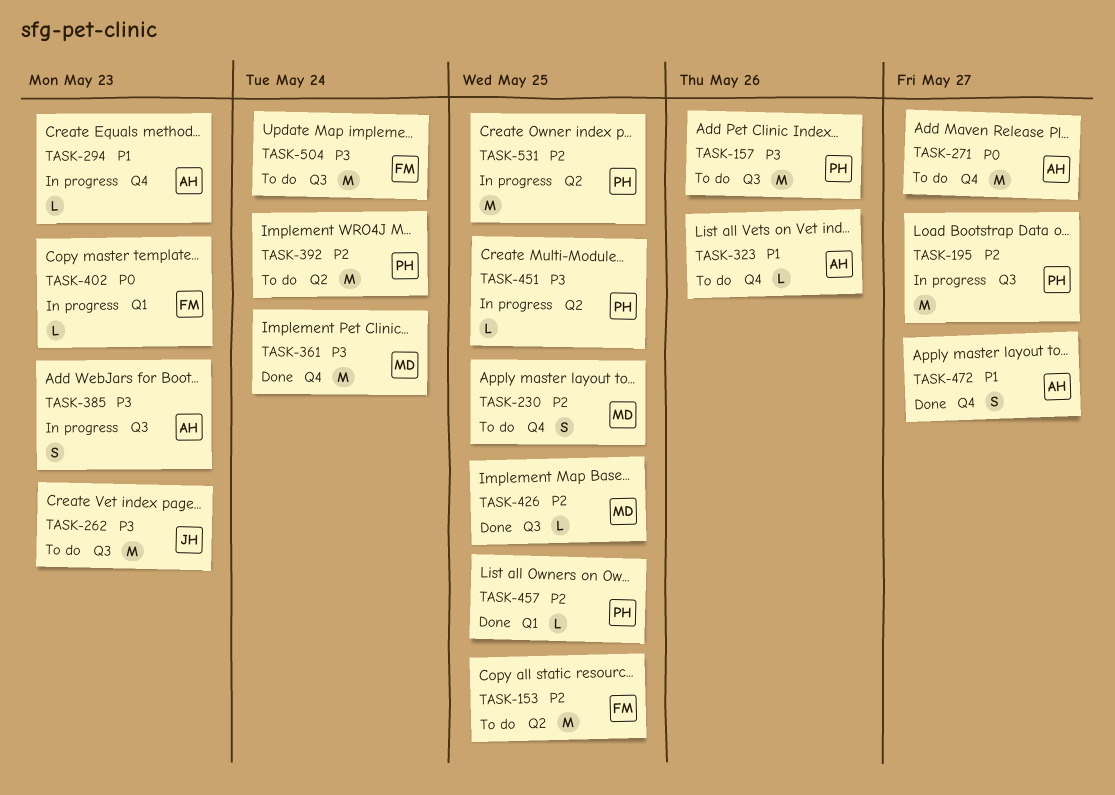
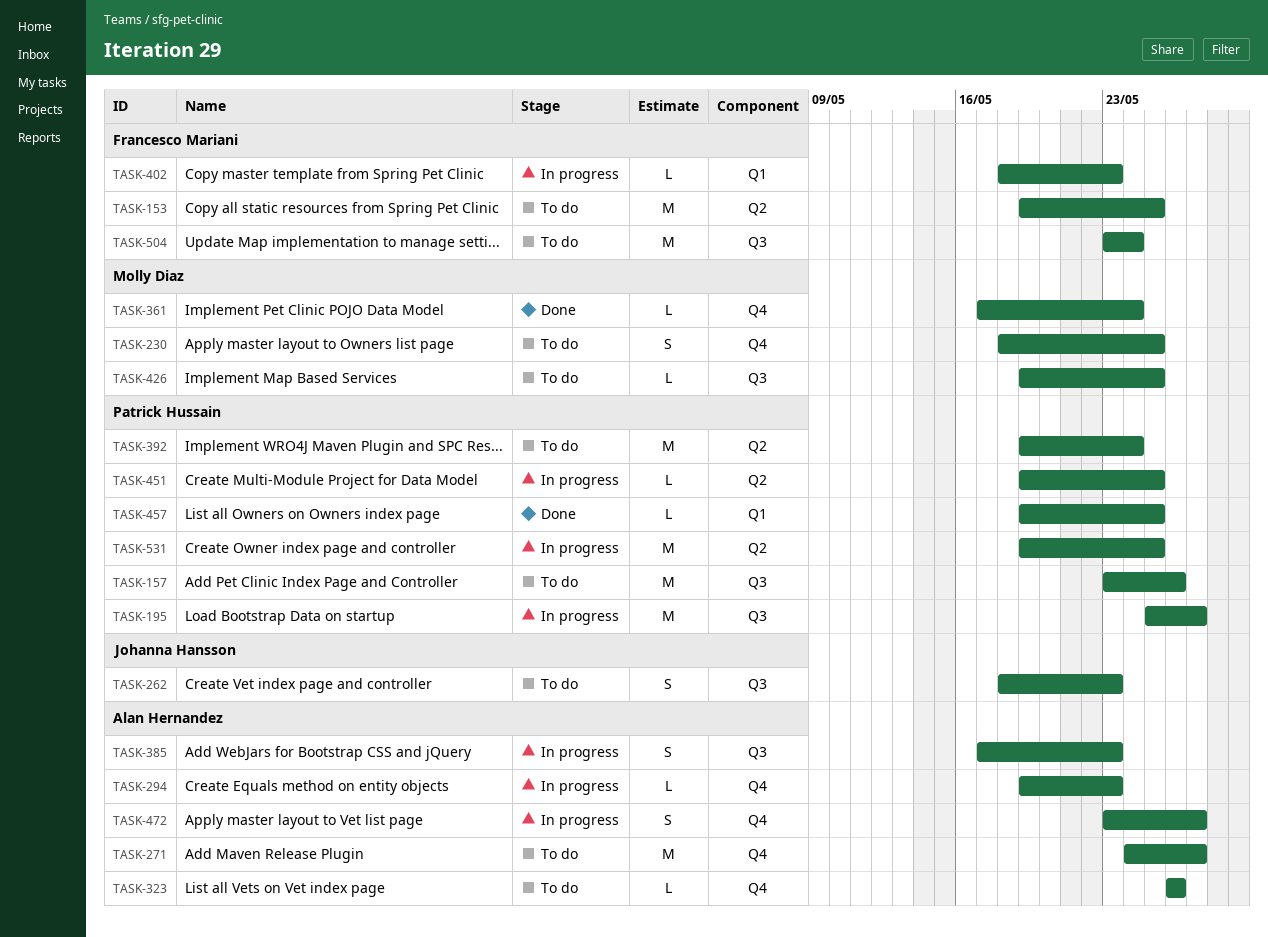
TASK-262, estimate: M -> S
TASK-361, estimate: M -> L
TASK-426, status: Done -> To do
TASK-472, status: Done -> In progress

